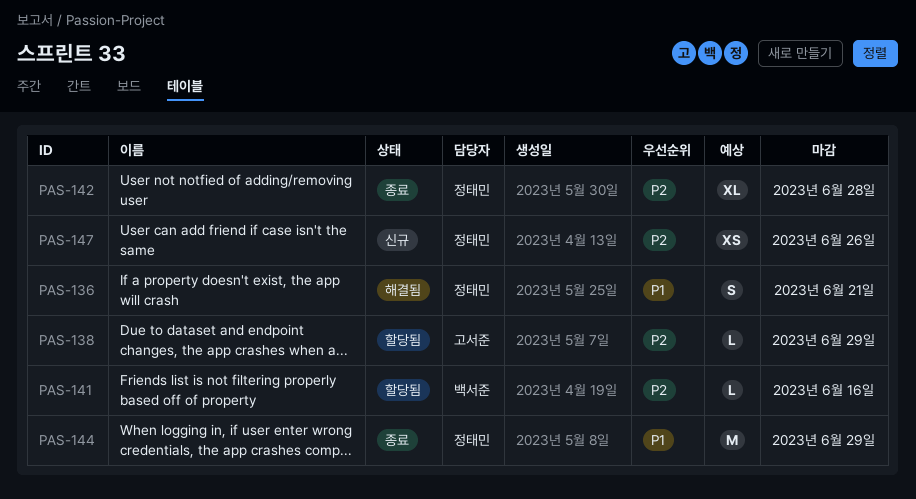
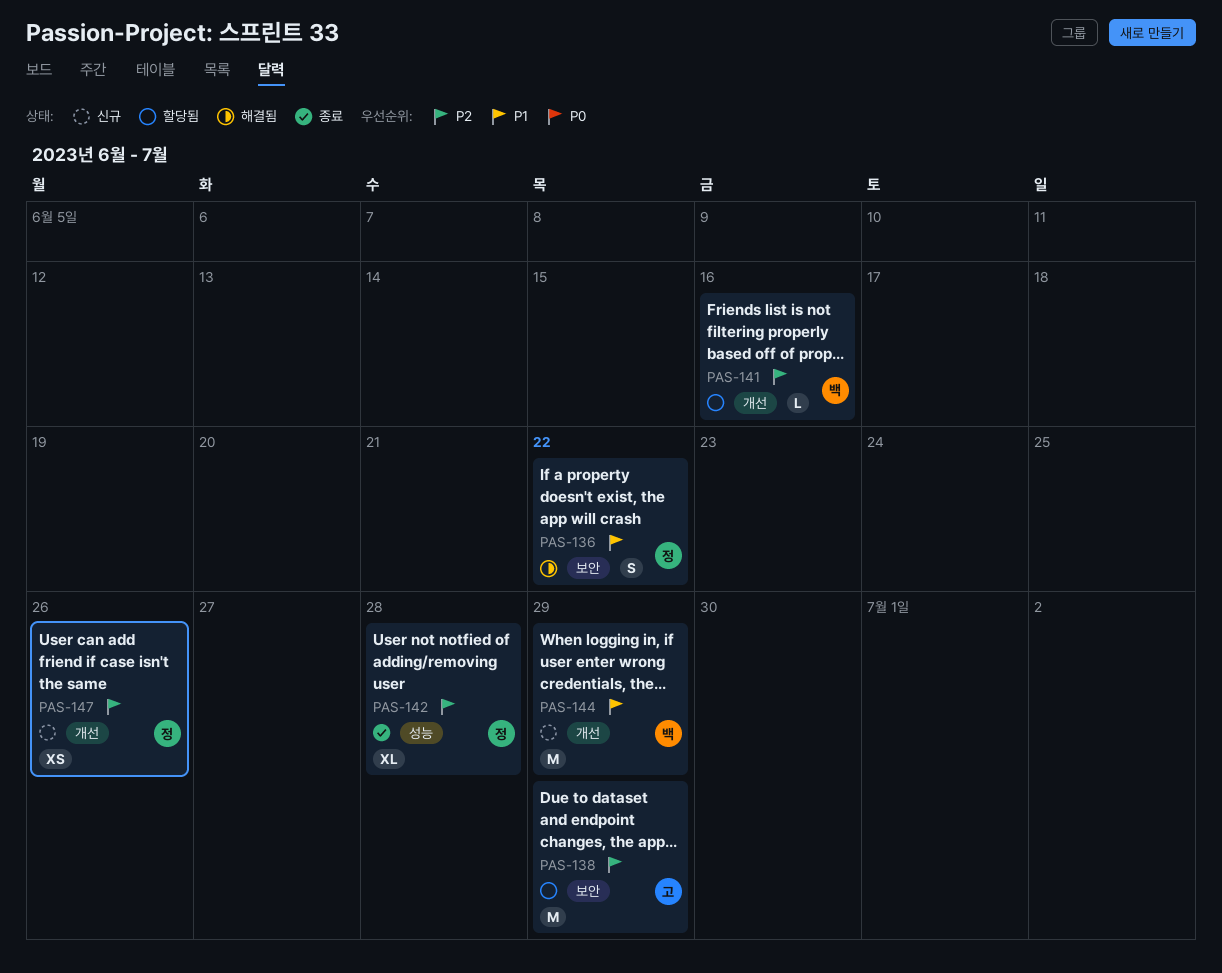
PAS-136, due: Jun 21 -> Jun 22
PAS-138, estimate: L -> M
PAS-144, status: 종료 -> 신규
PAS-144, owner: 정태민 -> 백서준

